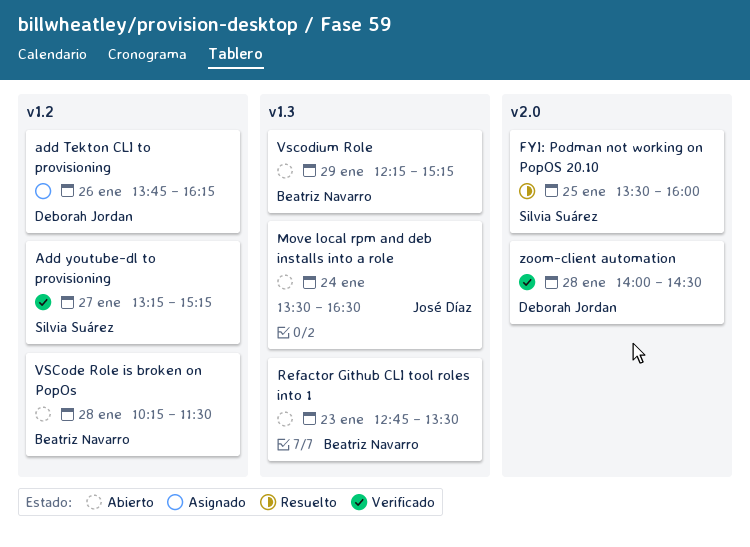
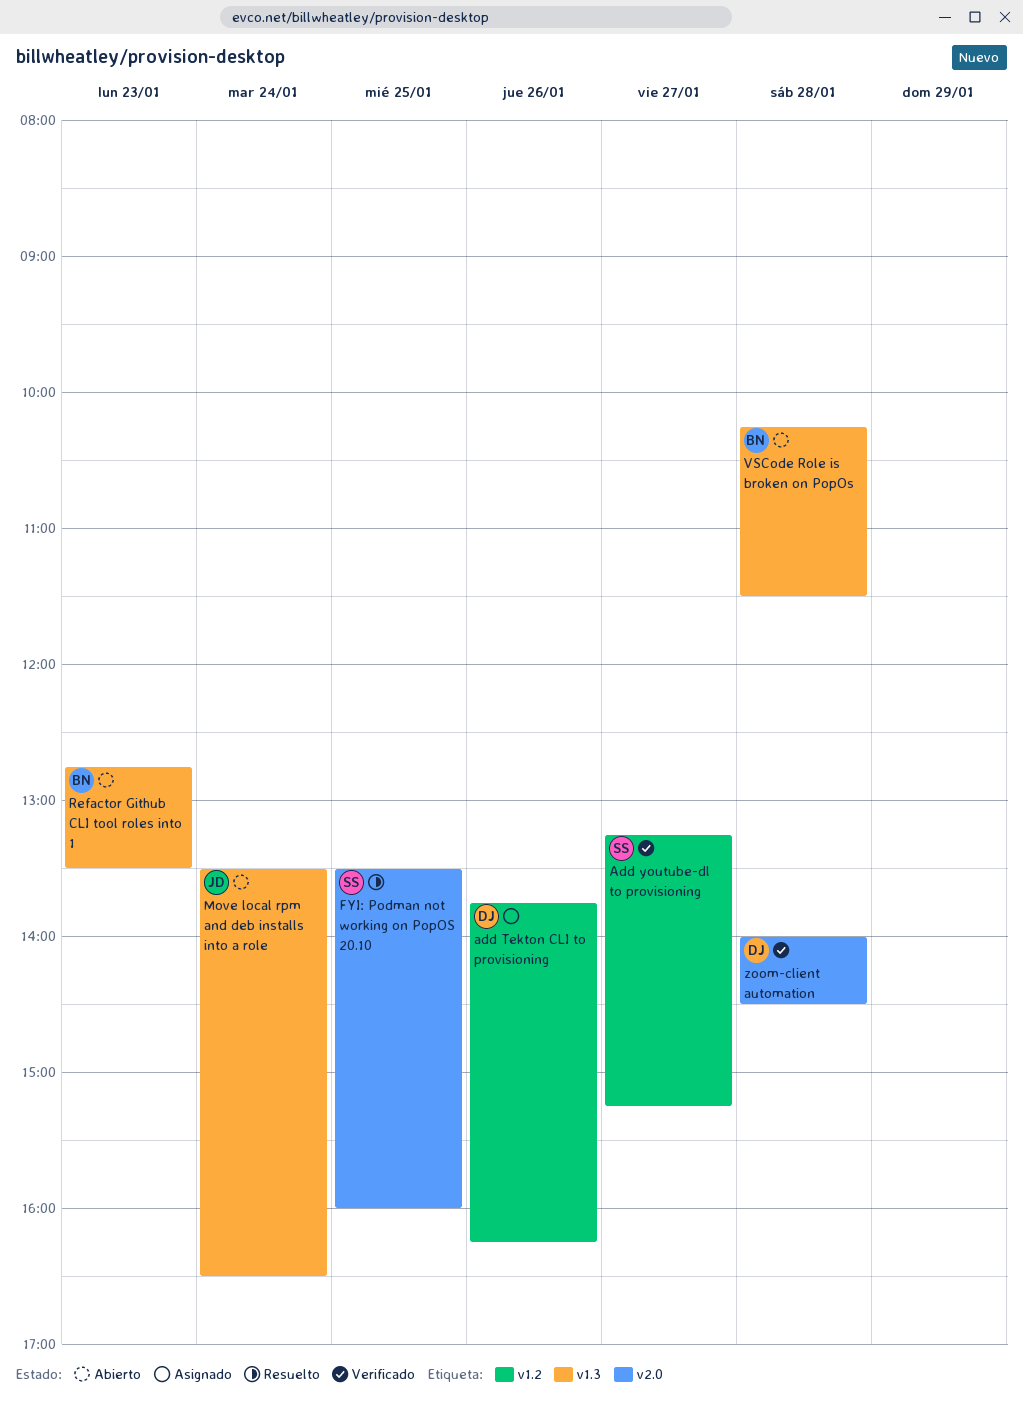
VSCode Role is broken on PopOs, label: v1.2 -> v1.3
Vscodium Role: present -> none

